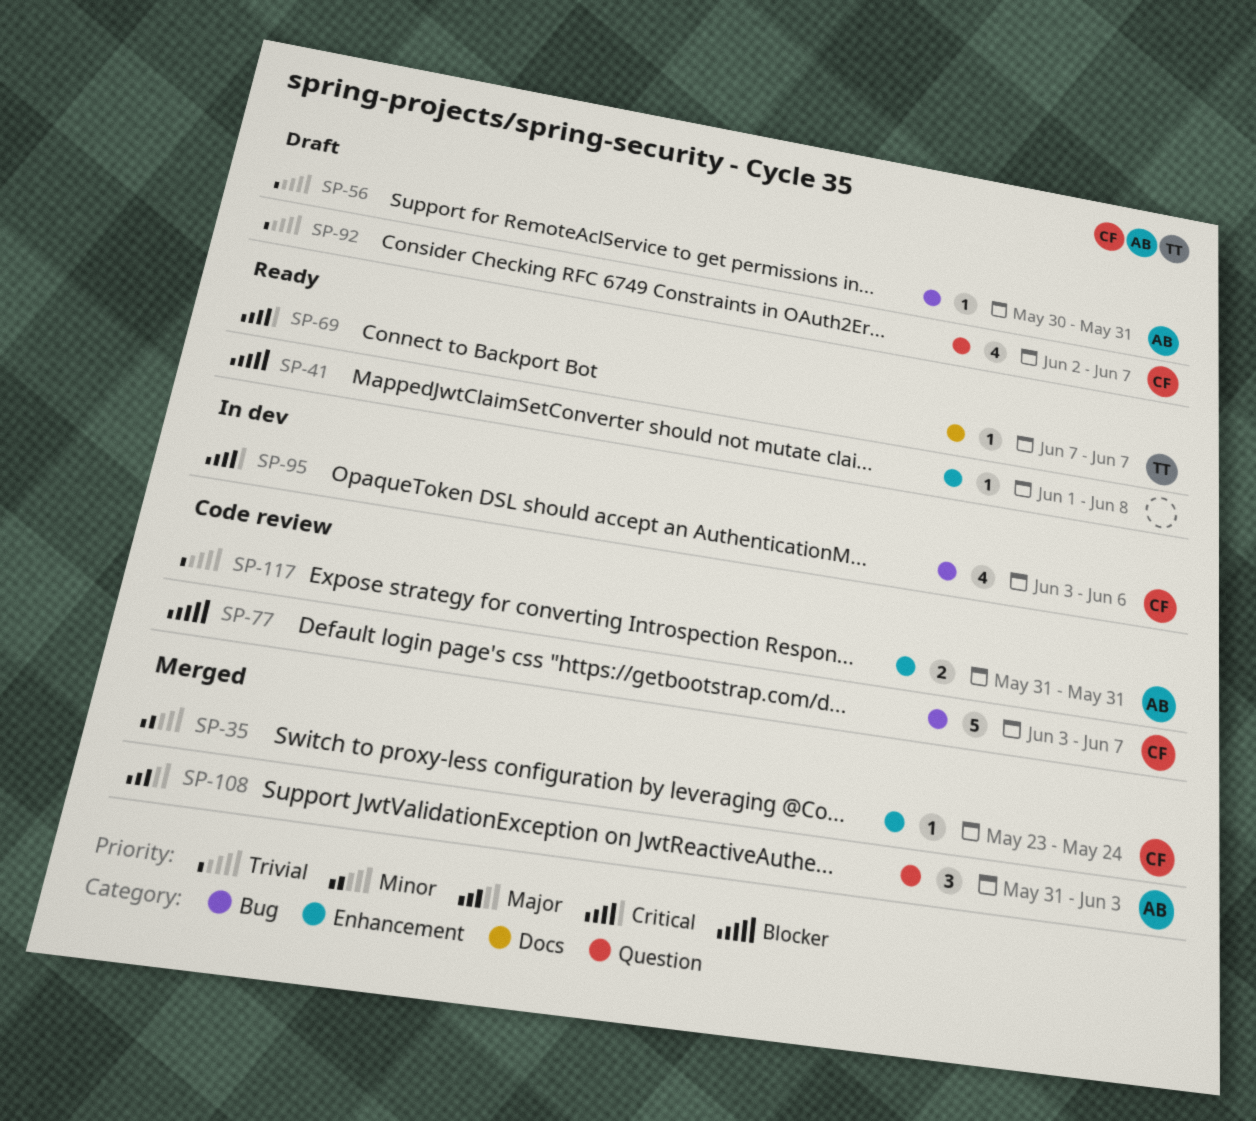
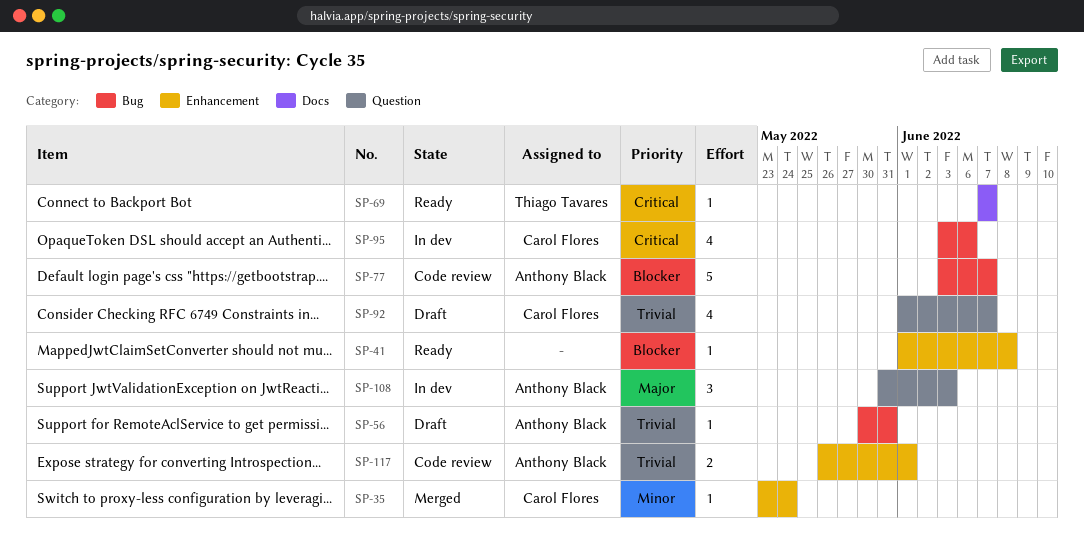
SP-77, owner: Carol Flores -> Anthony Black
SP-92, start: Jun 2 -> Jun 1
SP-108, status: Merged -> In dev
SP-117, start: May 31 -> May 26
SP-117, due: May 31 -> Jun 1

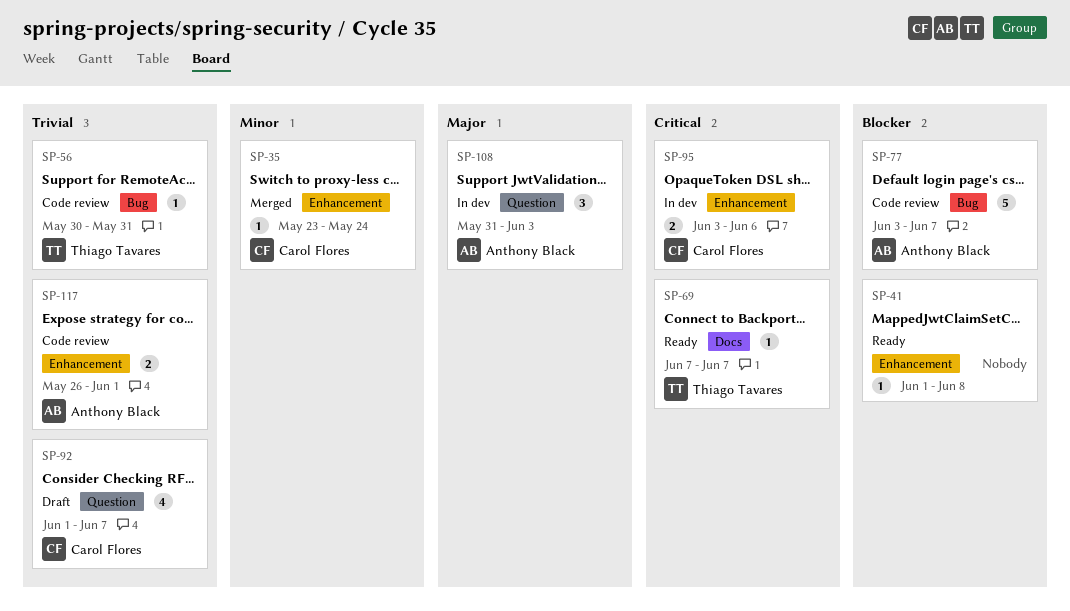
SP-56, status: Draft -> Code review
SP-56, owner: Anthony Black -> Thiago Tavares
SP-95, label: Bug -> Enhancement
SP-95, estimate: 4 -> 2

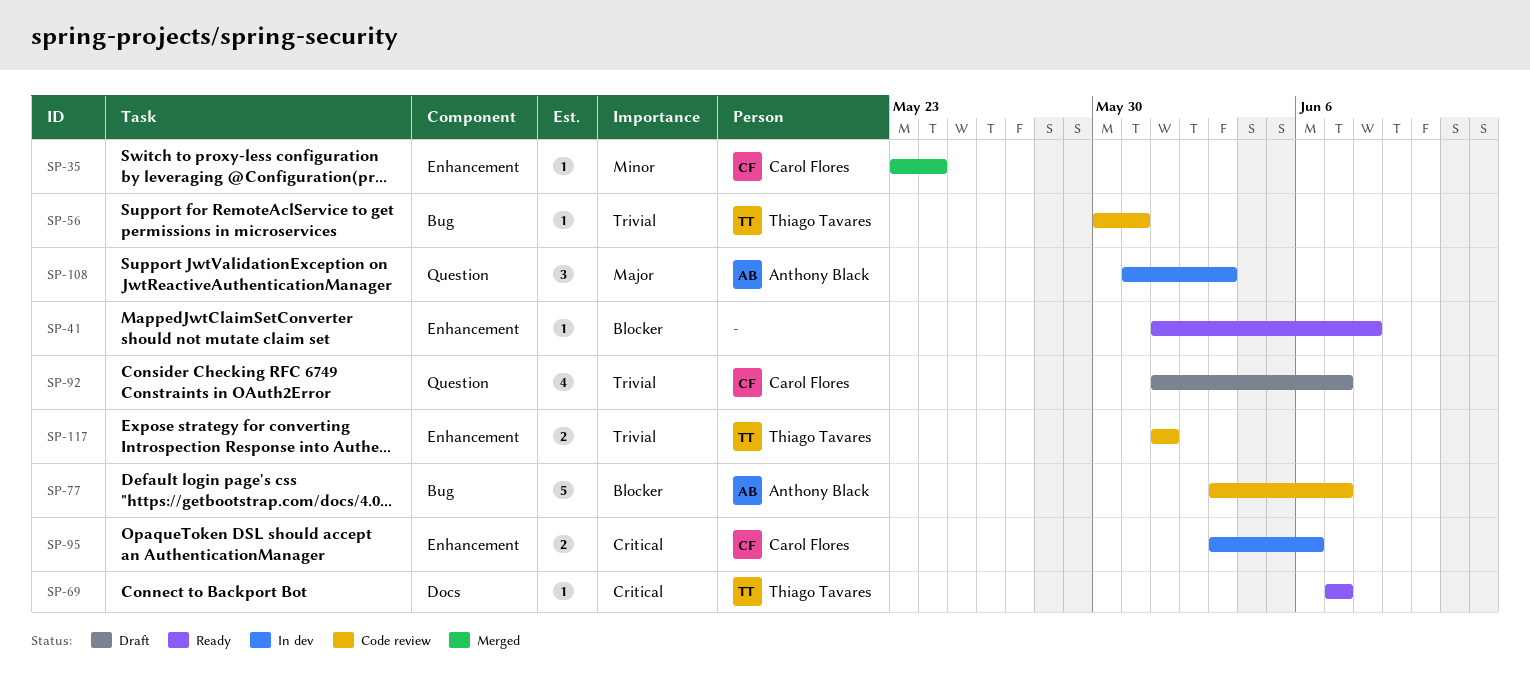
SP-117, owner: Anthony Black -> Thiago Tavares
SP-117, start: May 26 -> Jun 1

